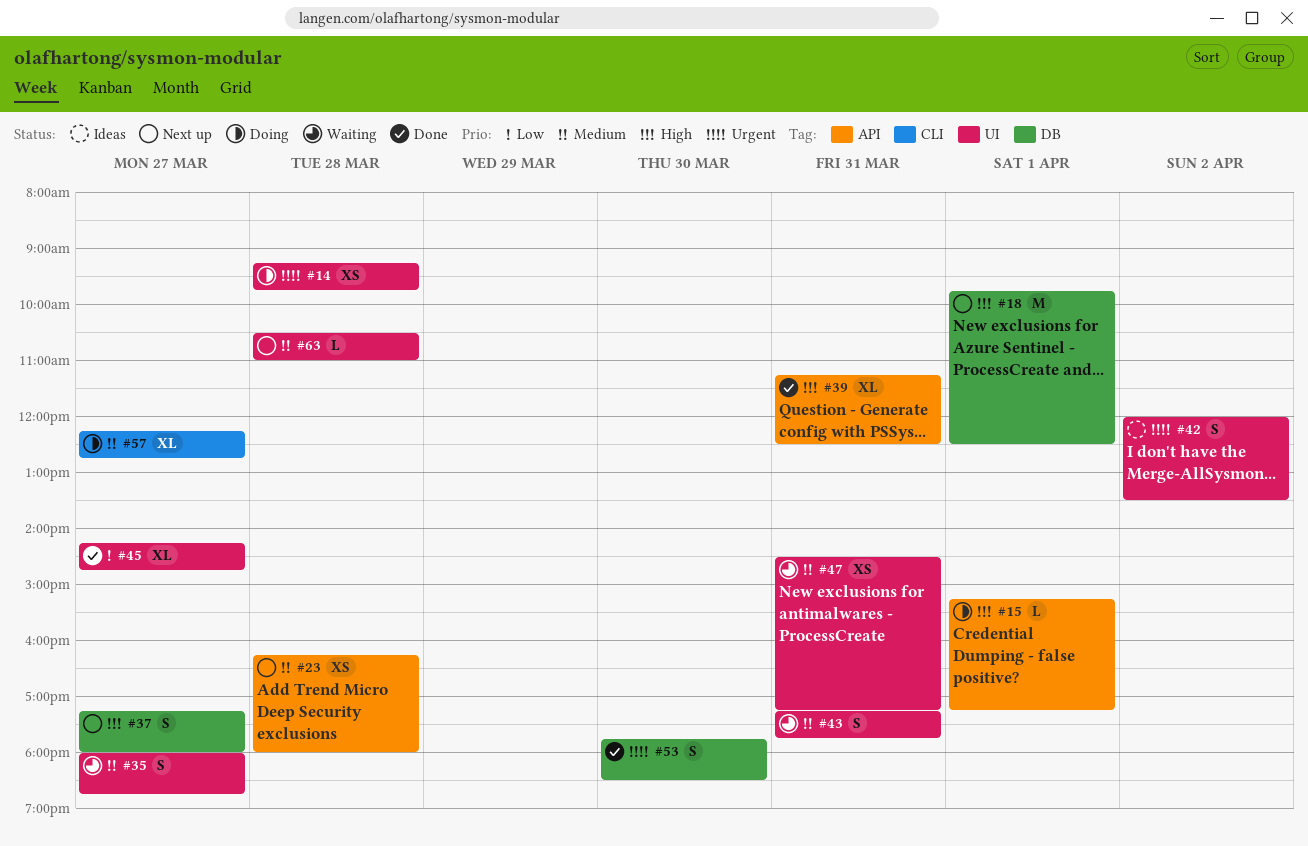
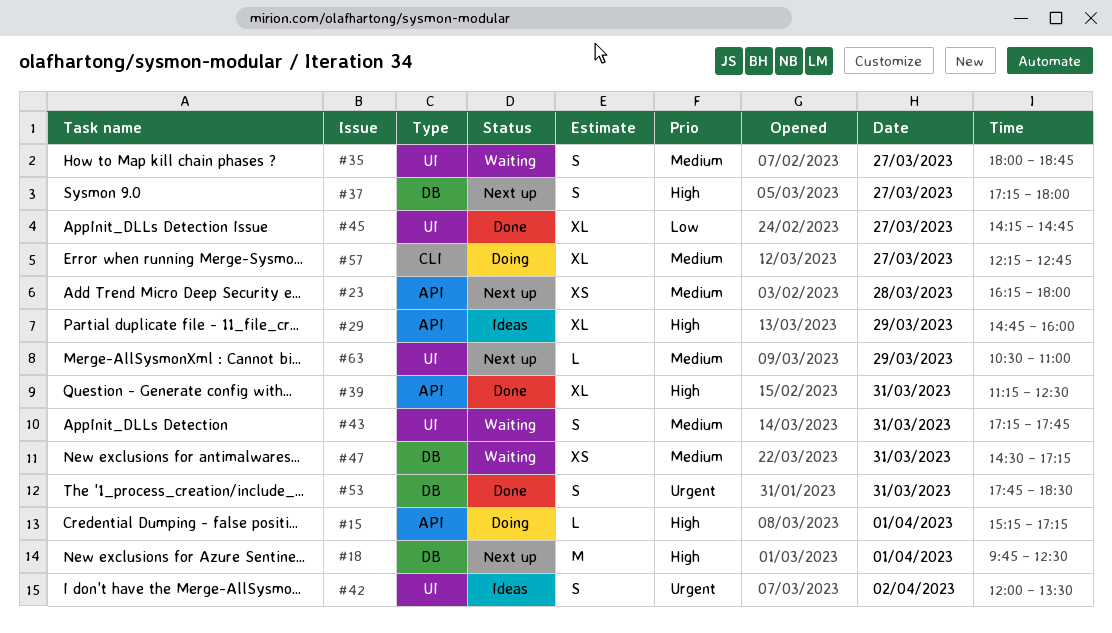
#14: present -> none
#29: none -> present
#47, label: UI -> DB
#53, day: Mar 30 -> Mar 31
#63, day: Mar 28 -> Mar 29

